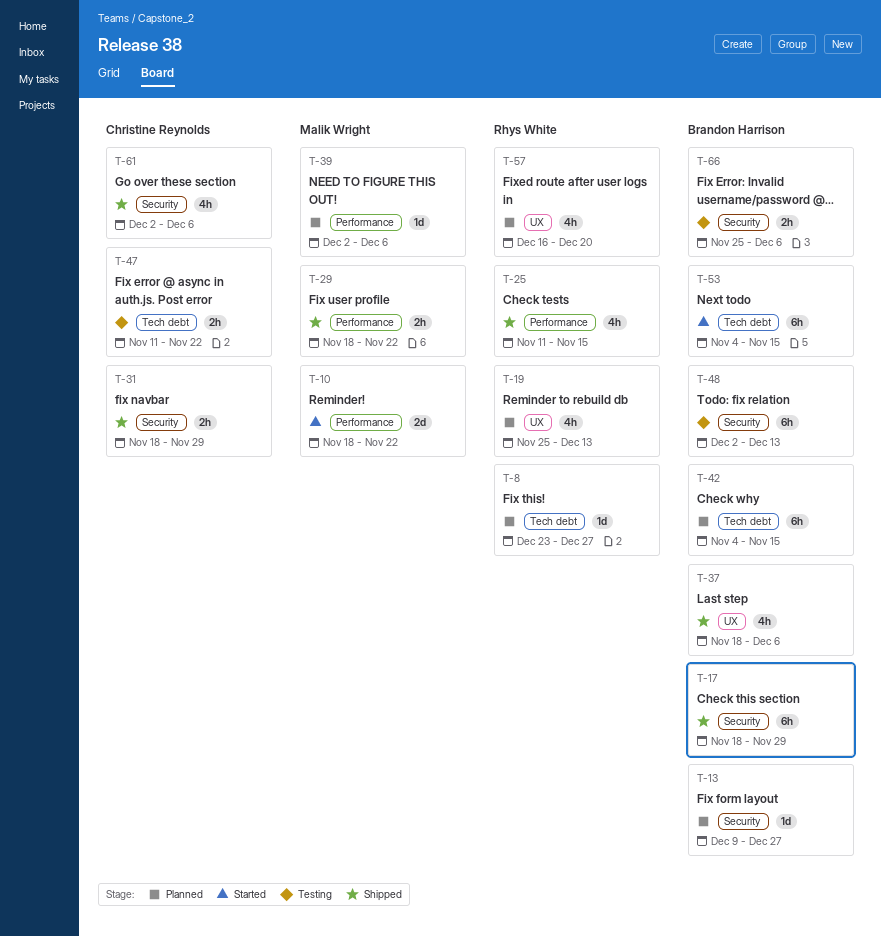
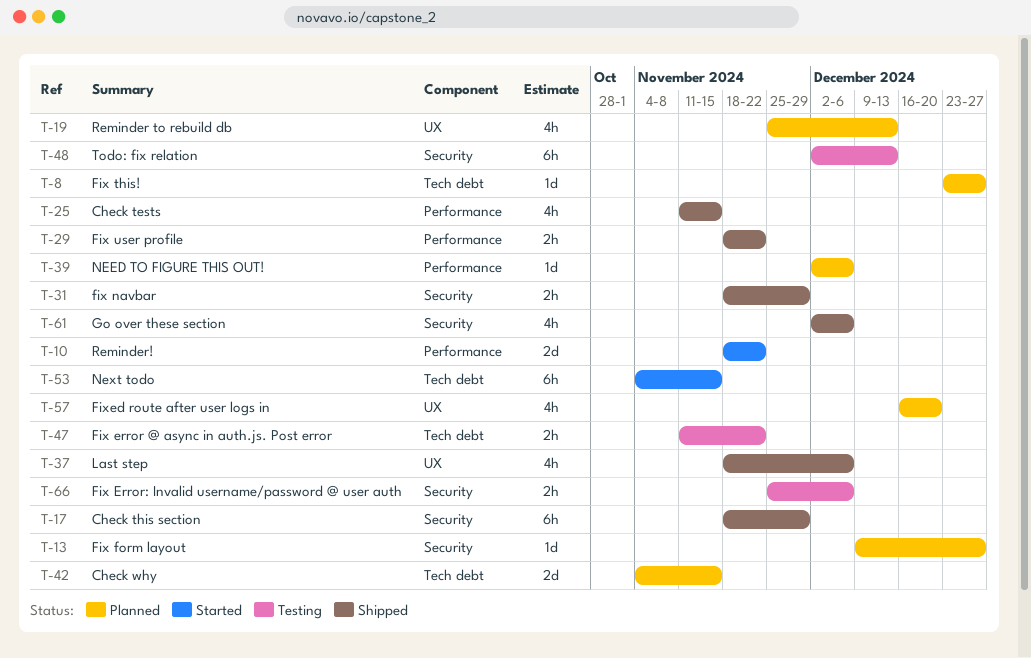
T-42, estimate: 6h -> 2d

